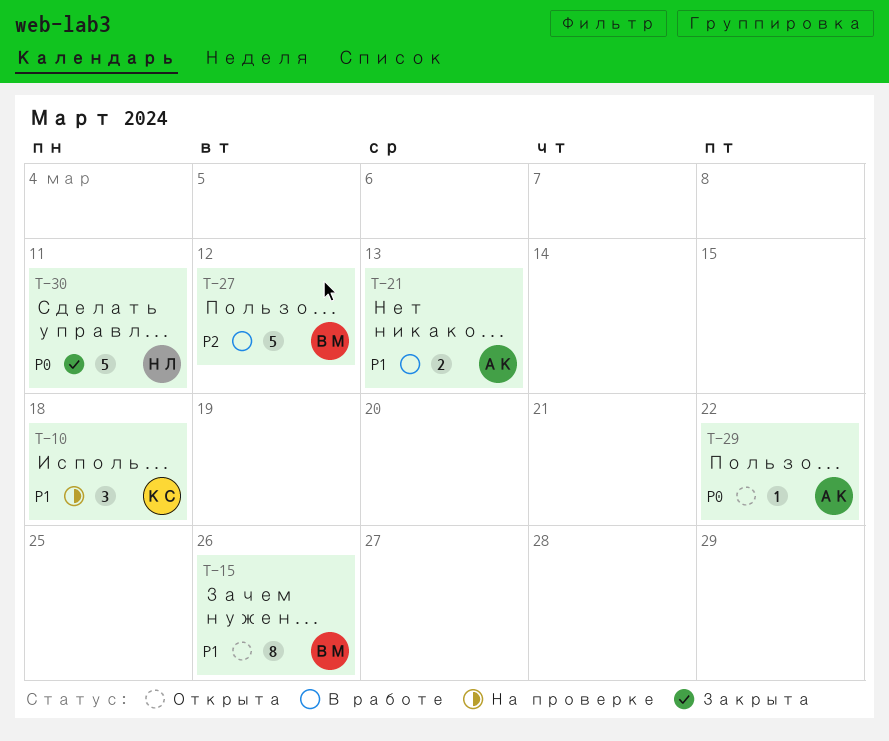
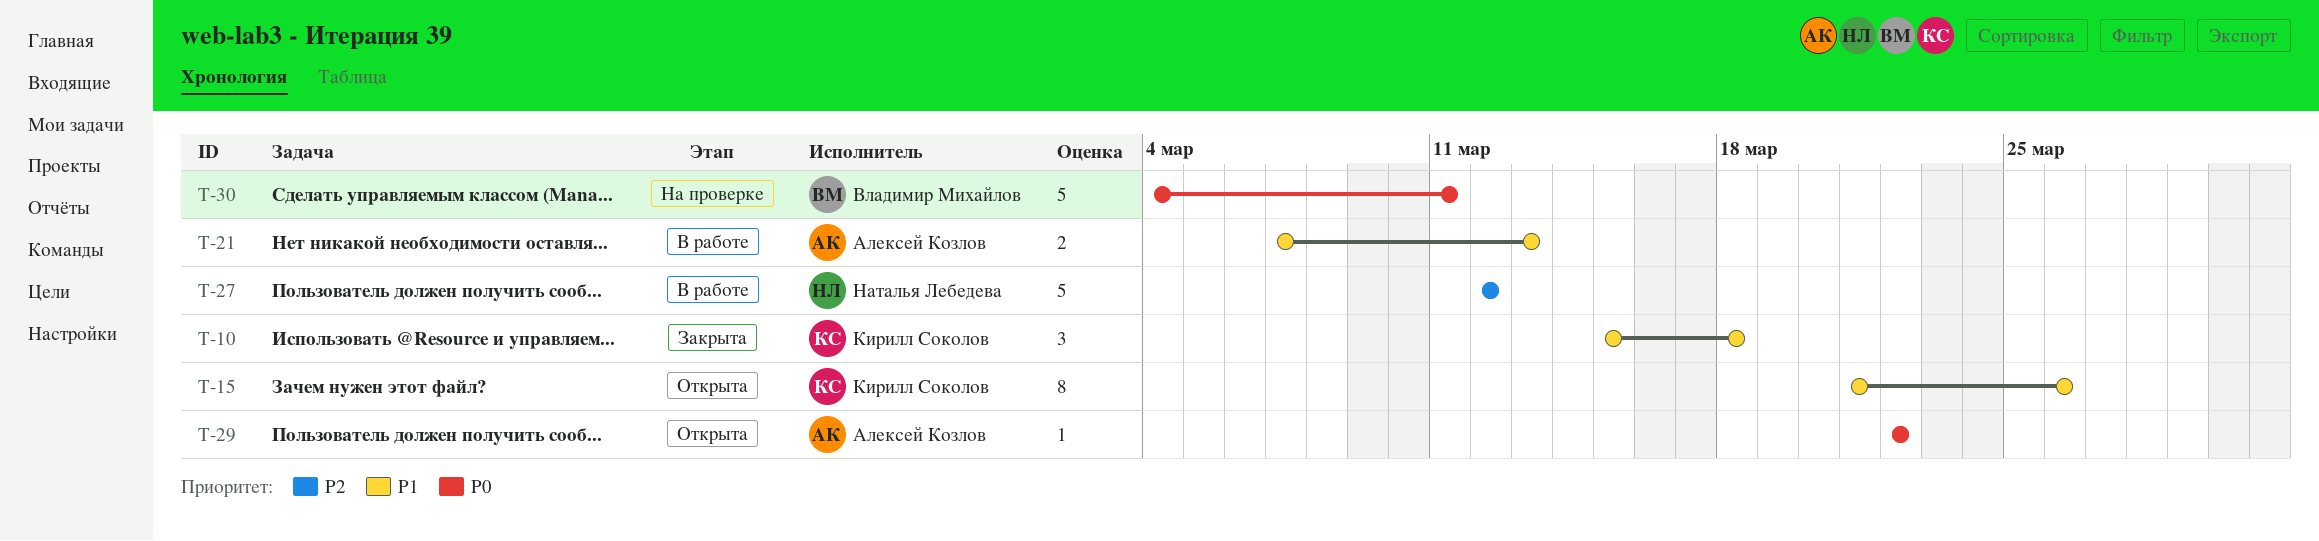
T-10, status: На проверке -> Закрыта
T-15, owner: Владимир Михайлов -> Кирилл Соколов
T-27, owner: Владимир Михайлов -> Наталья Лебедева
T-30, status: Закрыта -> На проверке
T-30, owner: Наталья Лебедева -> Владимир Михайлов

